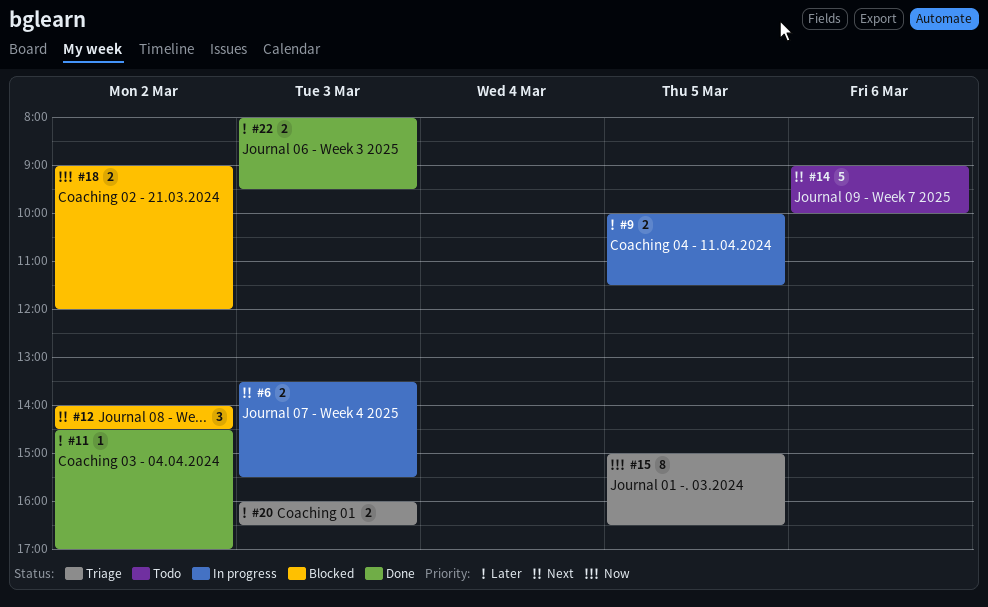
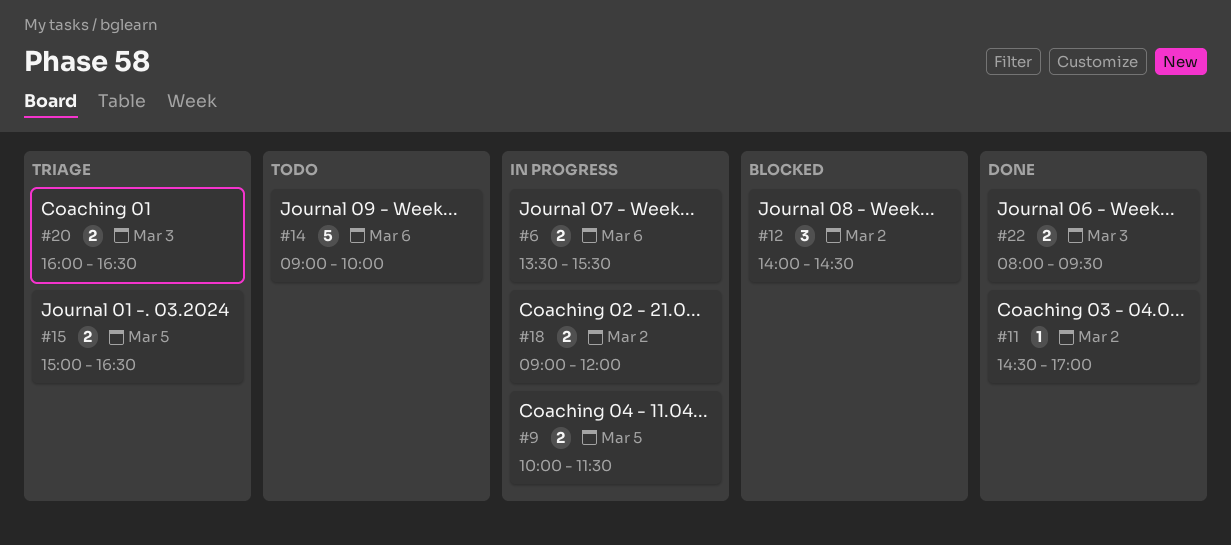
#6, day: Mar 3 -> Mar 6
#15, estimate: 8 -> 2
#18, status: Blocked -> In progress

